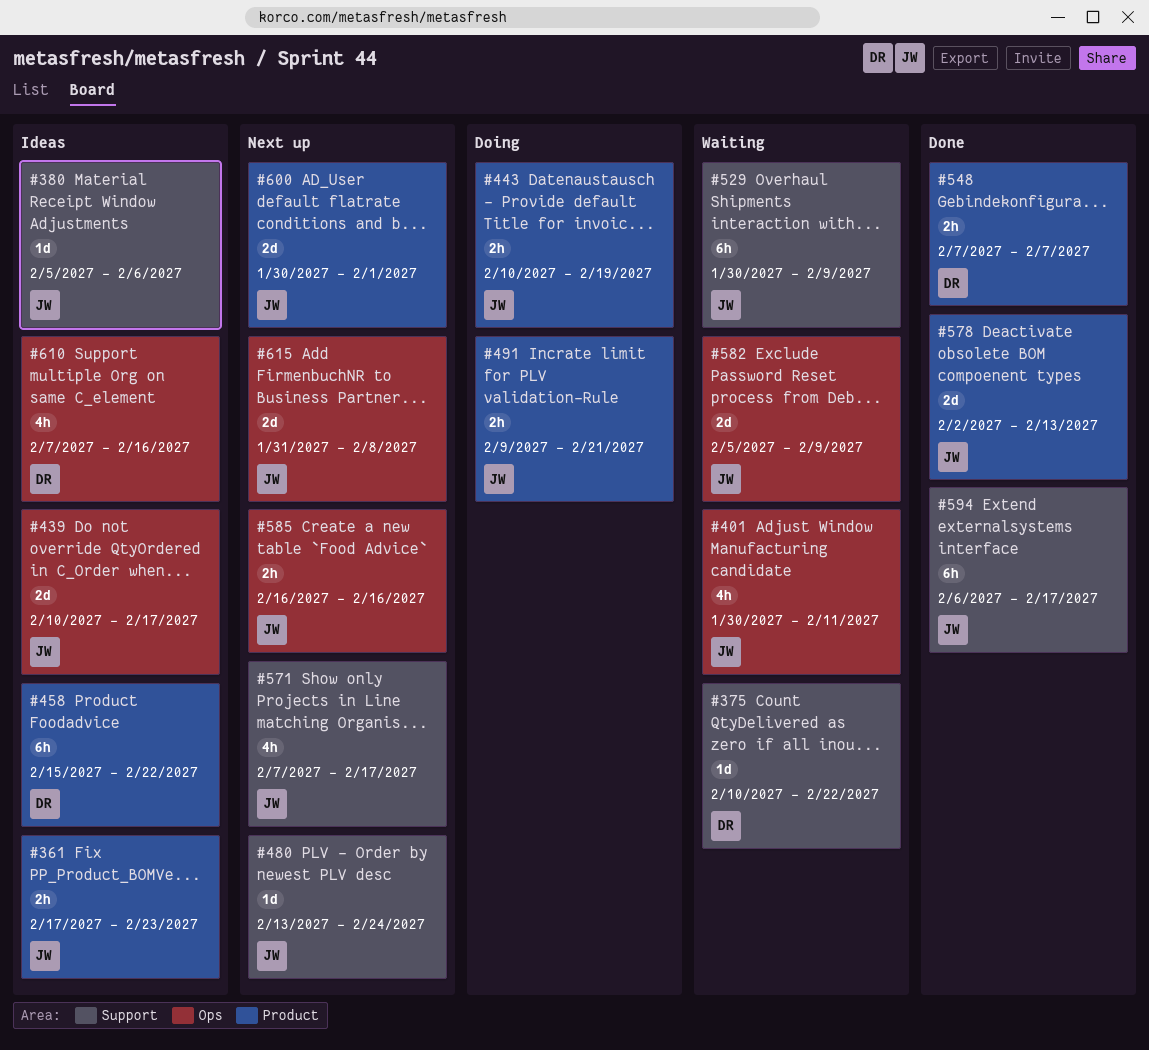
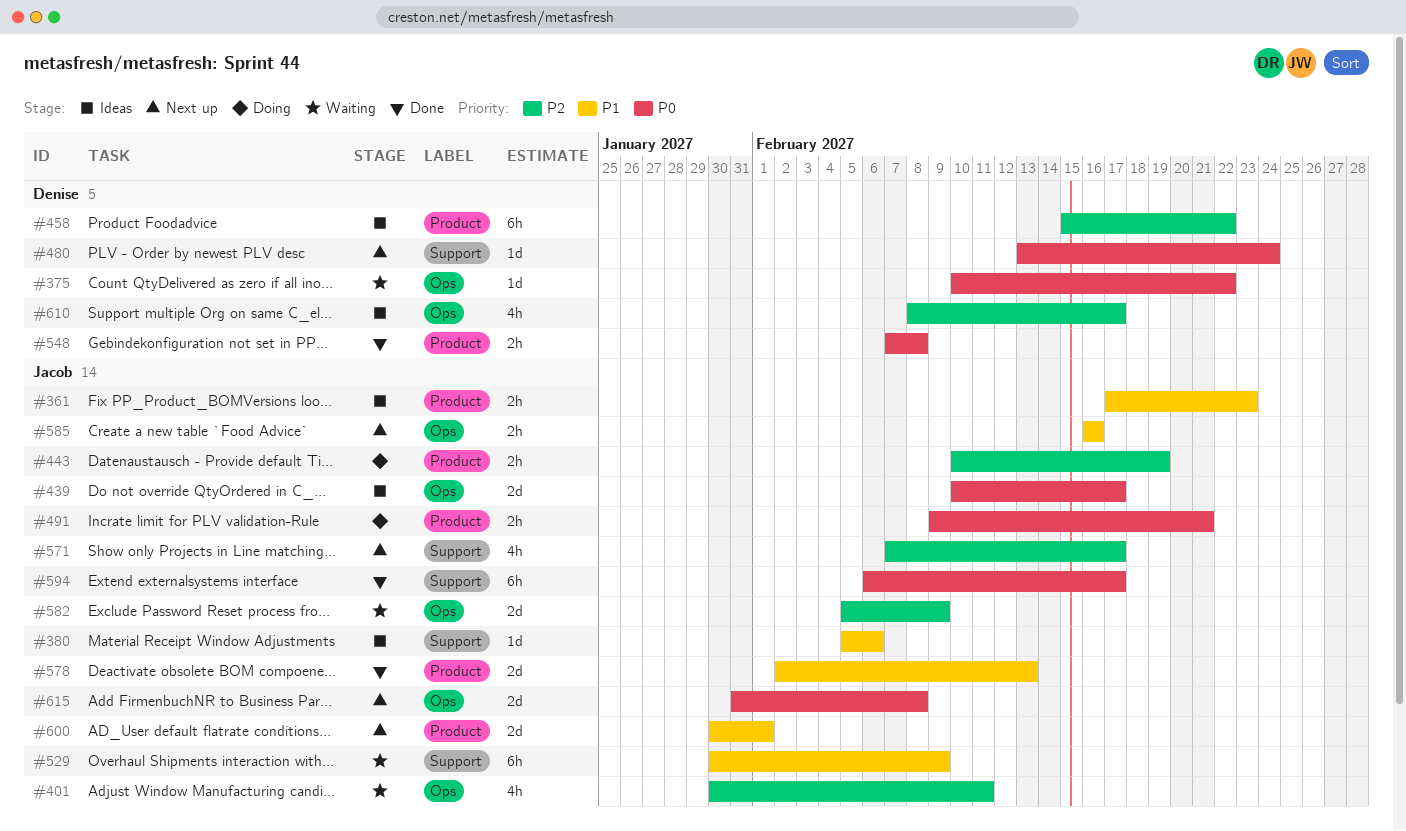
#375, label: Support -> Ops
#480, owner: Jacob -> Denise
#548, due: Feb 7 -> Feb 8
#610, start: Feb 7 -> Feb 8
#610, due: Feb 16 -> Feb 17

